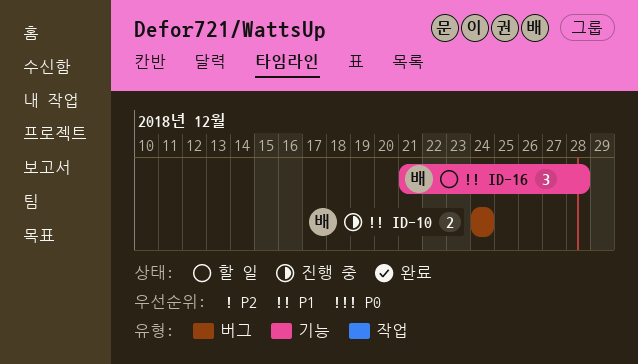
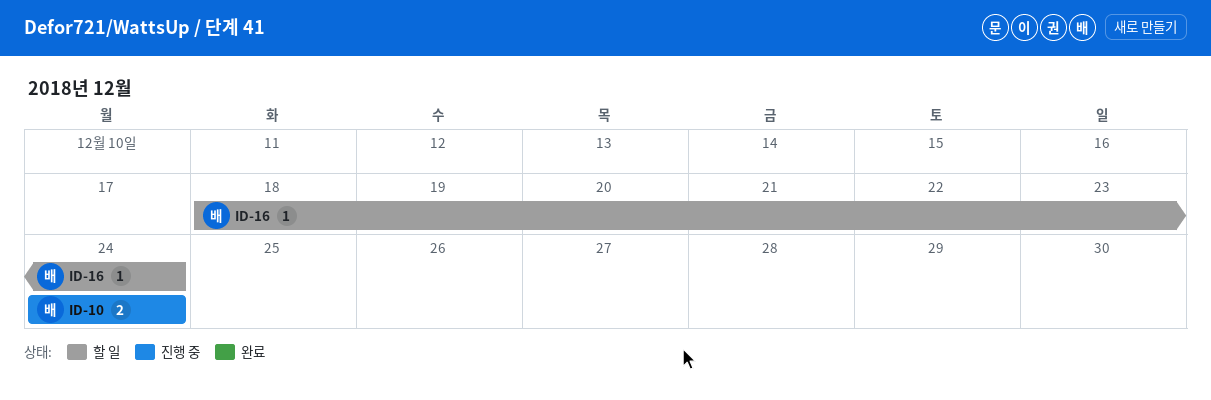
ID-16, estimate: 3 -> 1
ID-16, start: Dec 21 -> Dec 18
ID-16, due: Dec 28 -> Dec 24

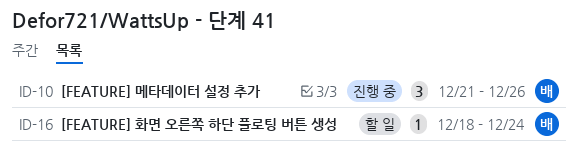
ID-10, estimate: 2 -> 3
ID-10, start: Dec 24 -> Dec 21
ID-10, due: Dec 24 -> Dec 26

